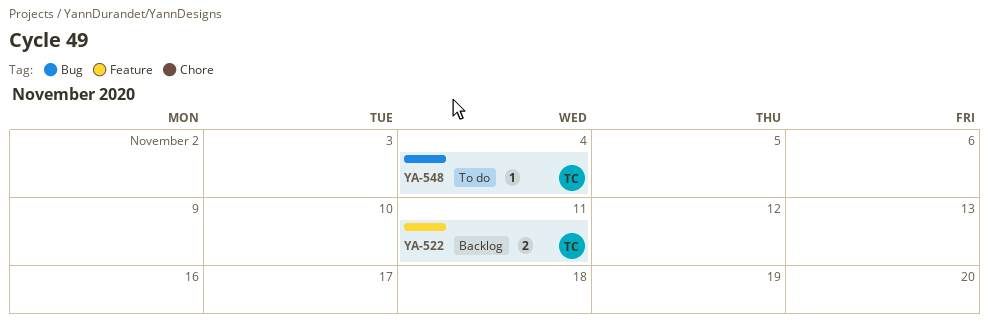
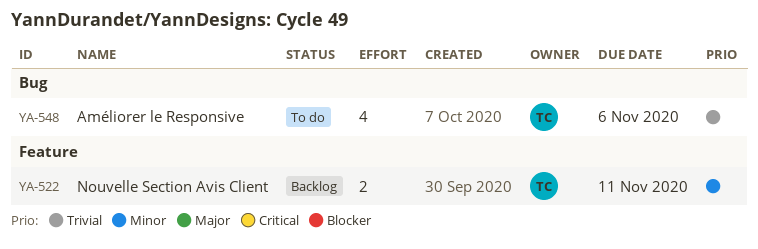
YA-548, estimate: 1 -> 4
YA-548, due: Nov 4 -> Nov 6

